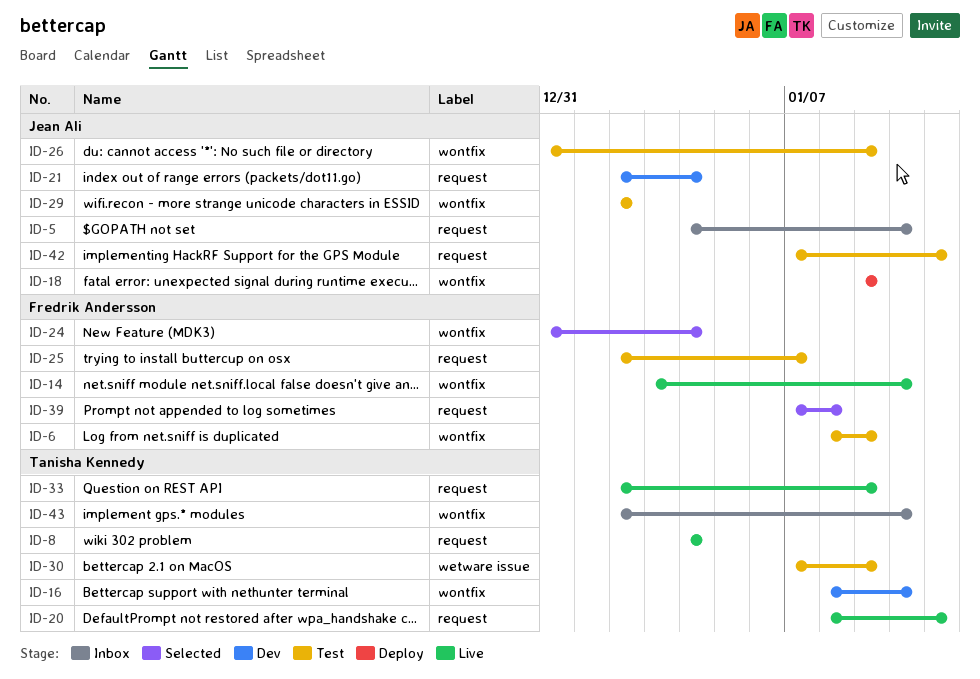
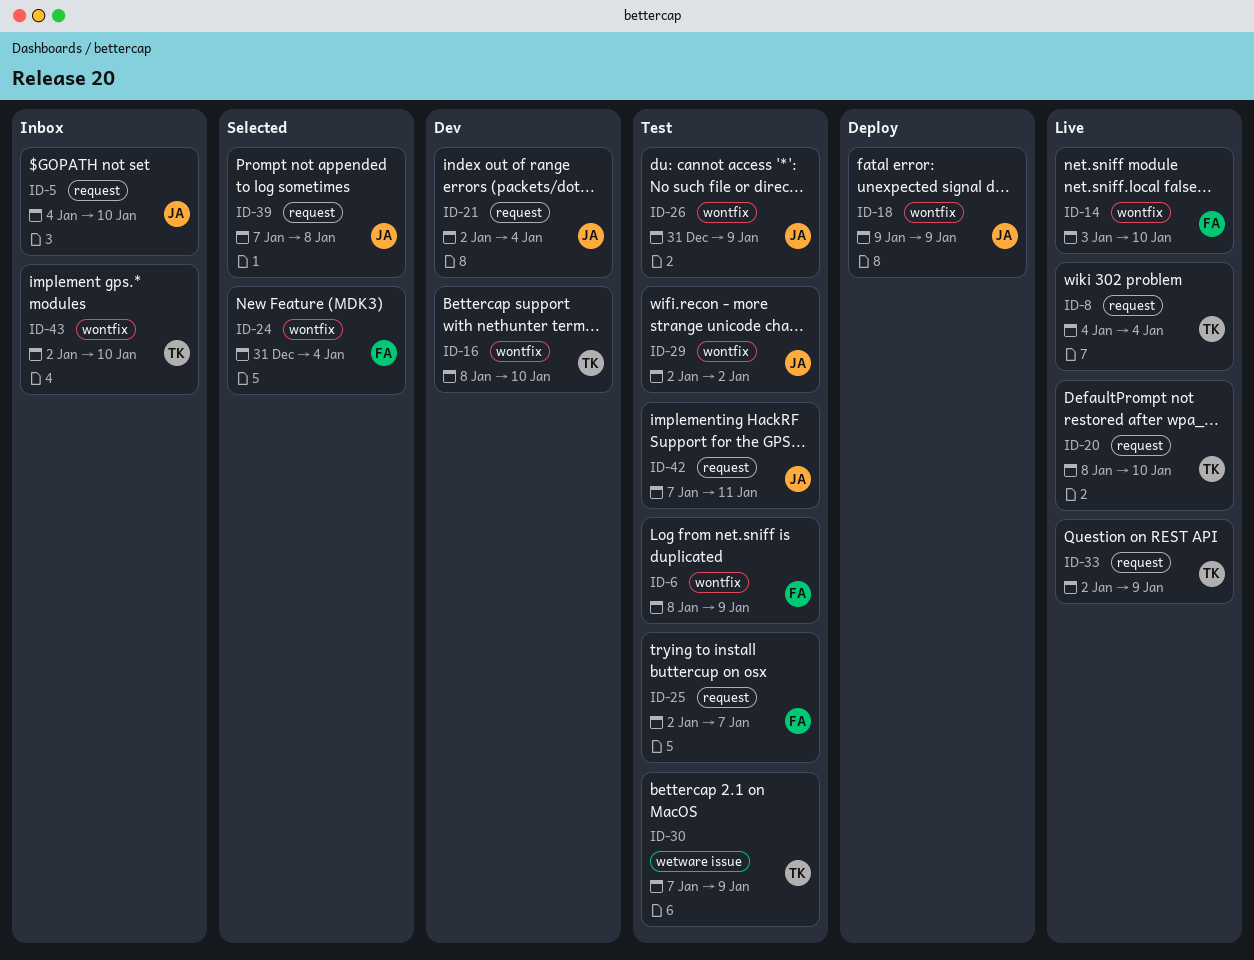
ID-20, due: Jan 11 -> Jan 10
ID-39, owner: Fredrik Andersson -> Jean Ali

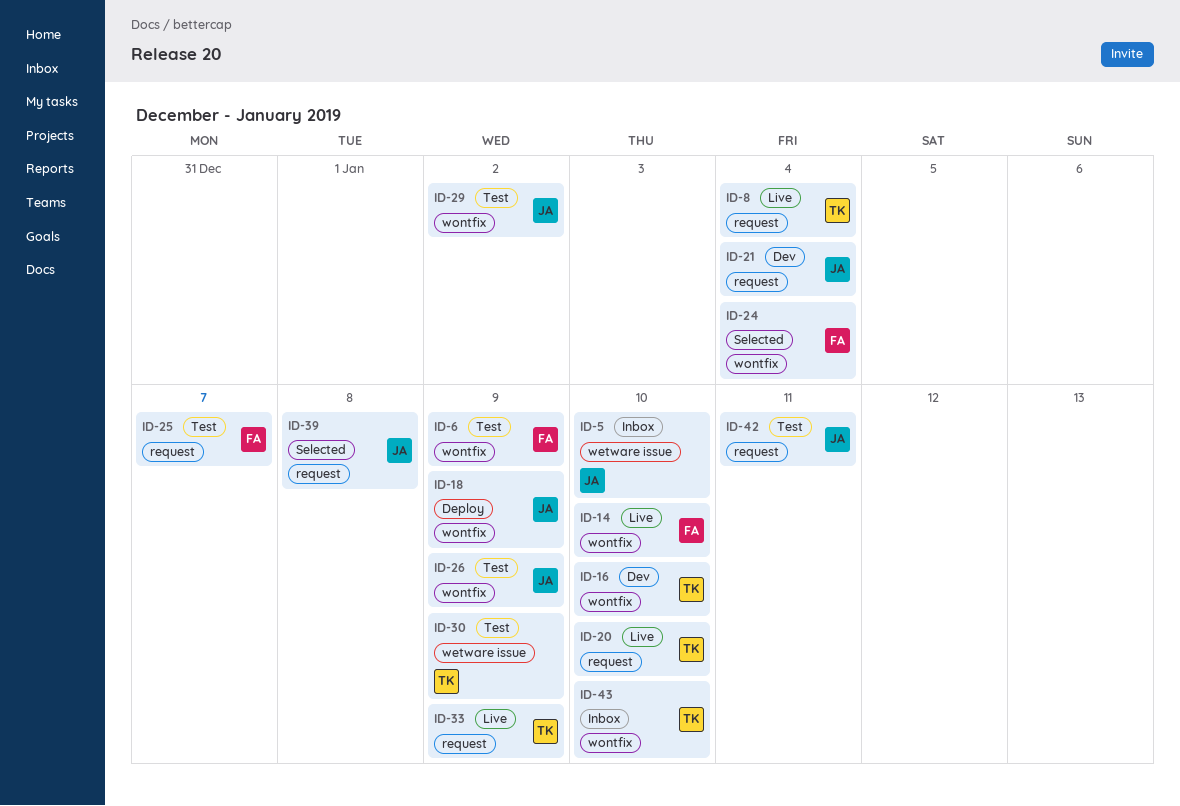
ID-5, label: request -> wetware issue

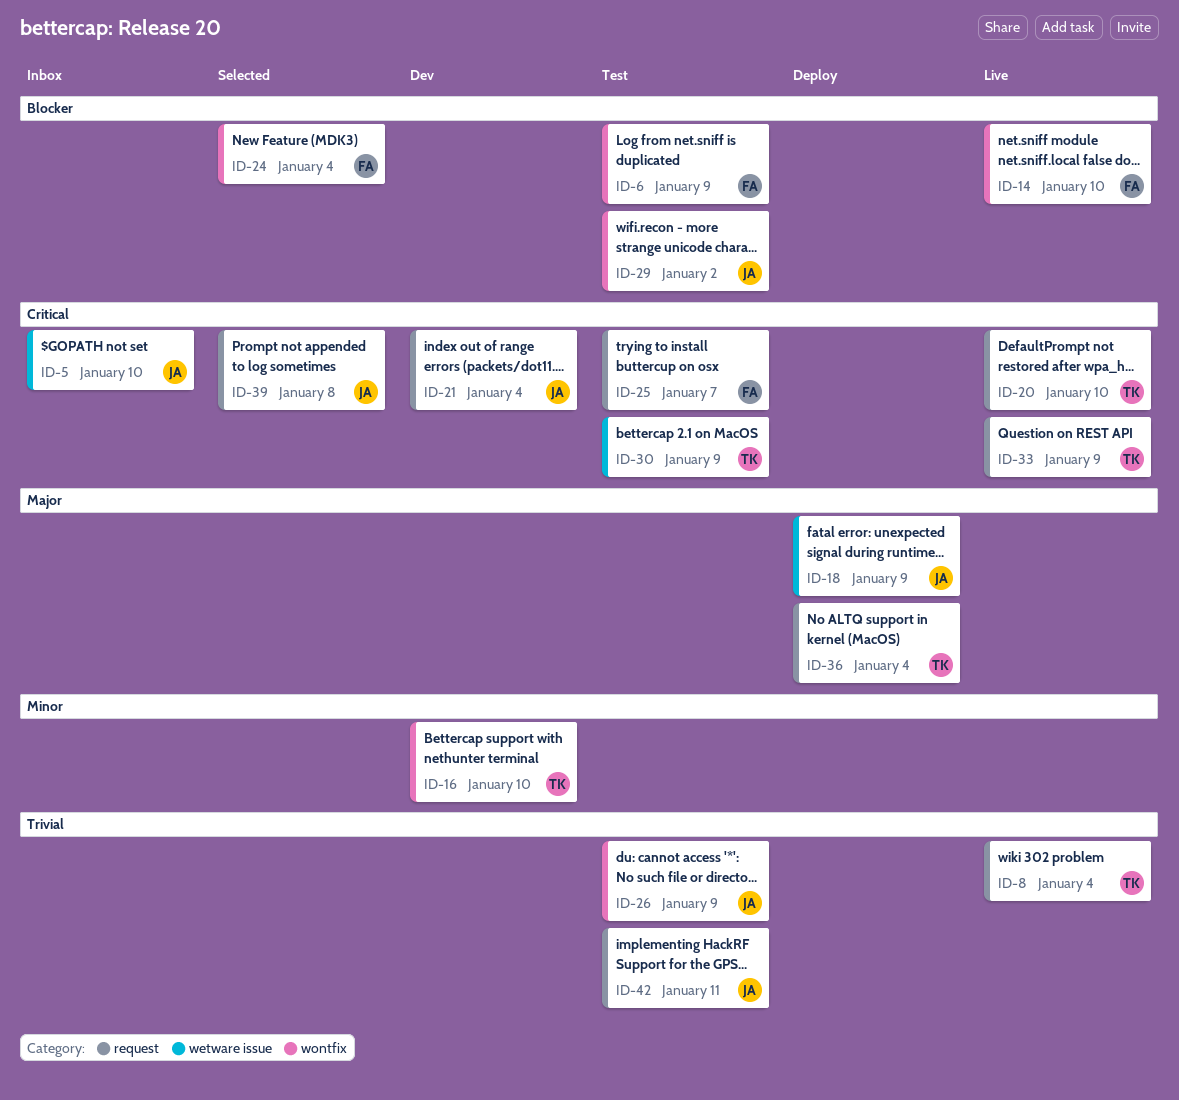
ID-18, label: wontfix -> wetware issue
ID-36: none -> present
ID-43: present -> none

